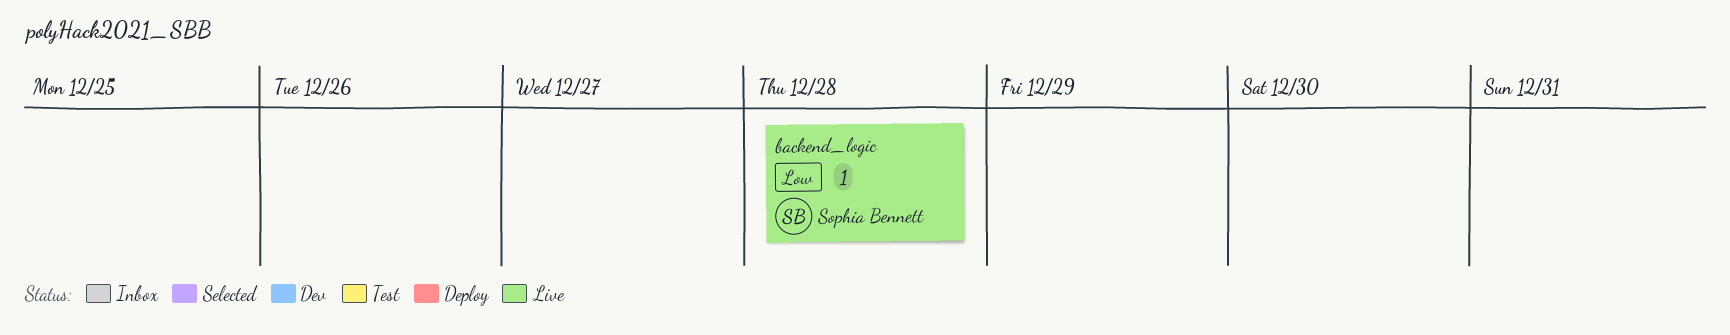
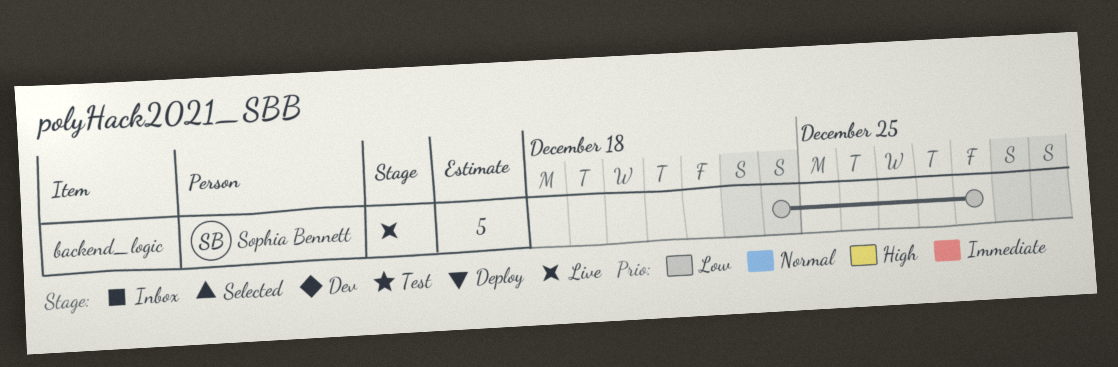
backend_logic, estimate: 1 -> 5
backend_logic, due: Dec 28 -> Dec 29

